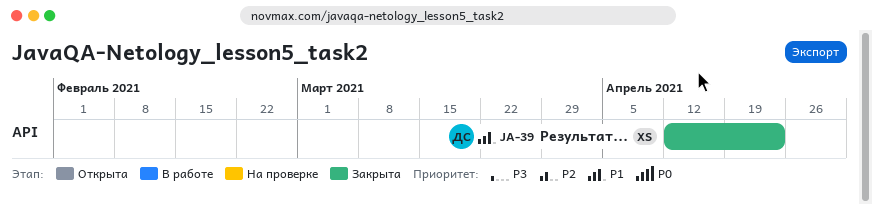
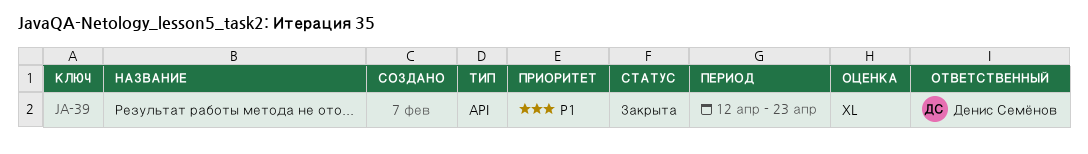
JA-39, estimate: XS -> XL

